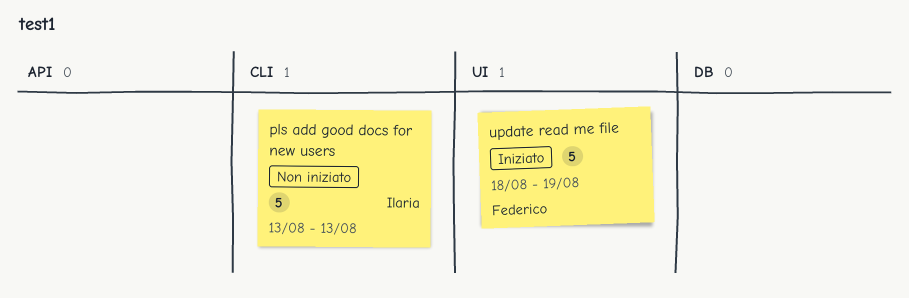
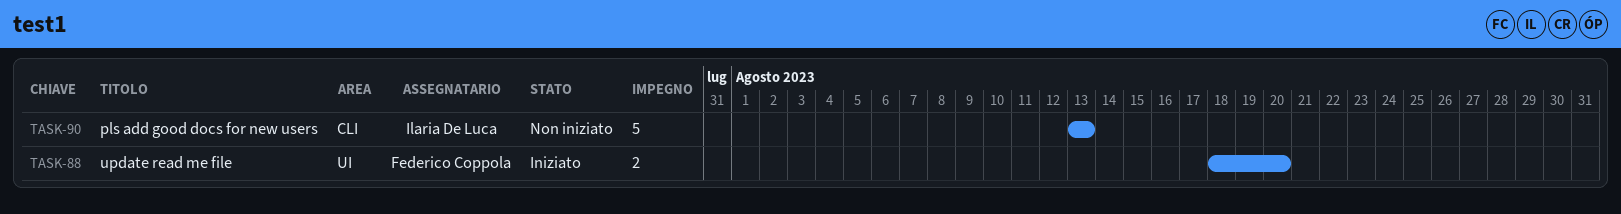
update read me file, estimate: 5 -> 2
update read me file, due: Aug 19 -> Aug 20

